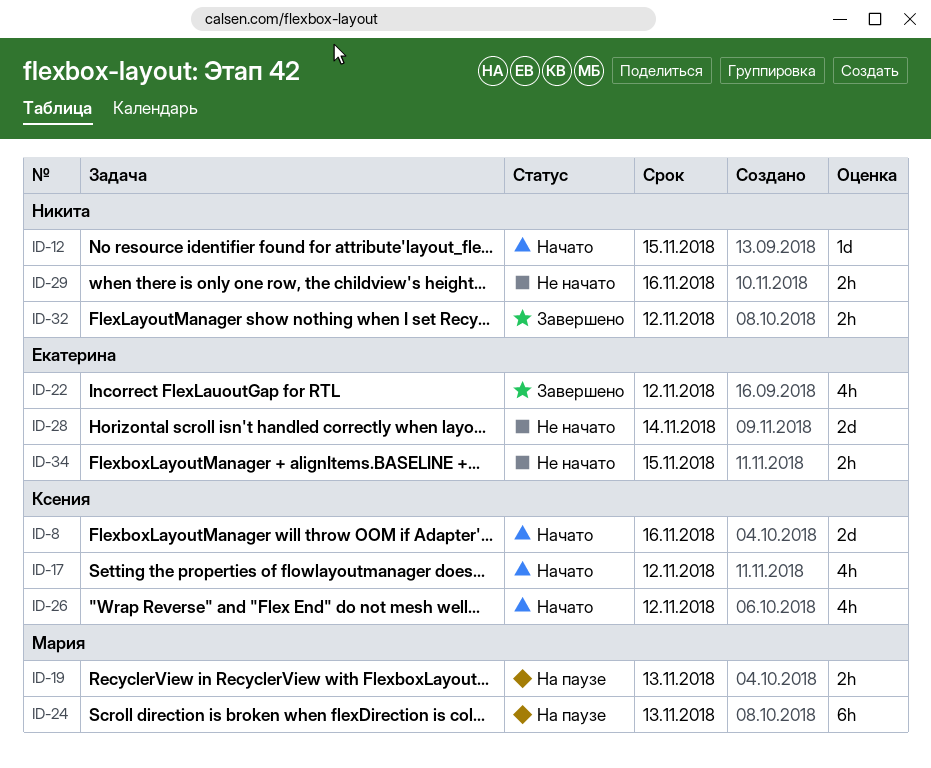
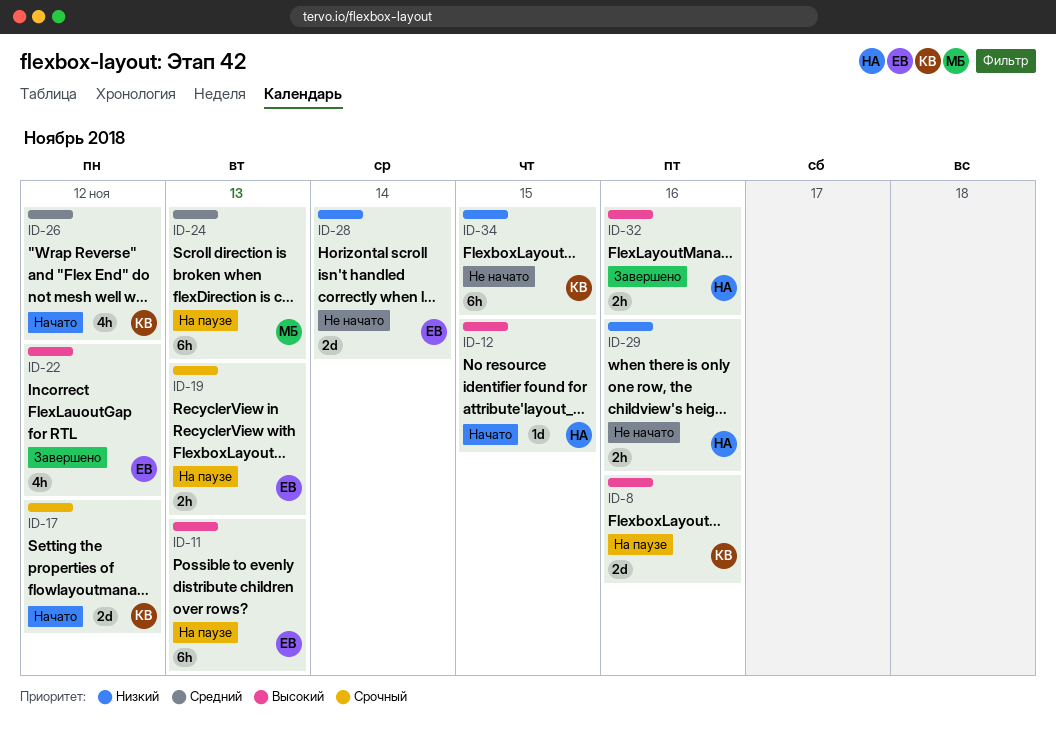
ID-8, status: Начато -> На паузе
ID-11: none -> present
ID-17, estimate: 4h -> 2d
ID-19, owner: Мария -> Екатерина
ID-32, due: Nov 12 -> Nov 16
ID-34, owner: Екатерина -> Ксения
ID-34, estimate: 2h -> 6h

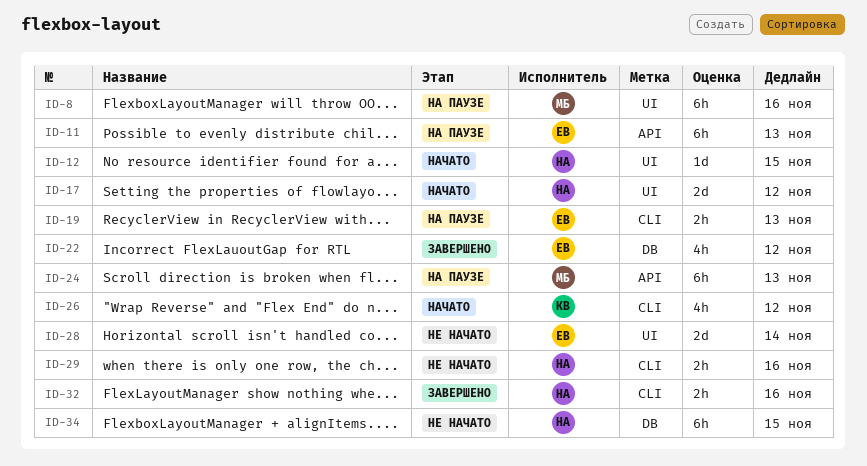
ID-8, owner: КВ -> МБ
ID-8, estimate: 2d -> 6h
ID-17, owner: КВ -> НА
ID-34, owner: КВ -> НА

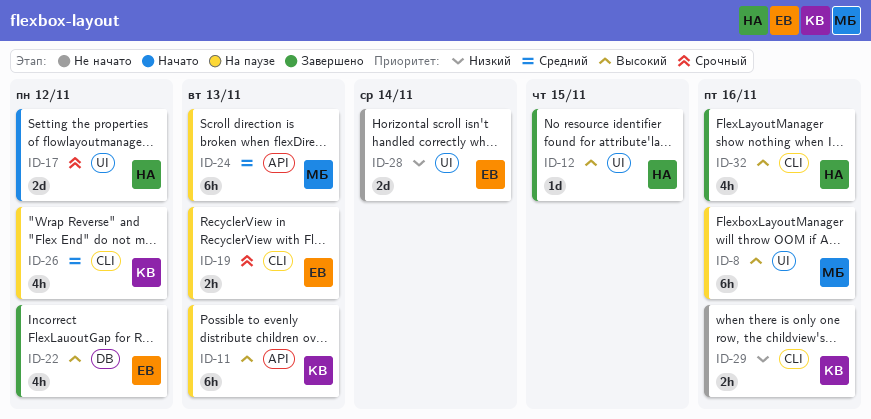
ID-11, owner: ЕВ -> КВ
ID-12, status: Начато -> Завершено
ID-26, status: Начато -> На паузе
ID-29, owner: НА -> КВ
ID-32, estimate: 2h -> 4h
ID-34: present -> none

